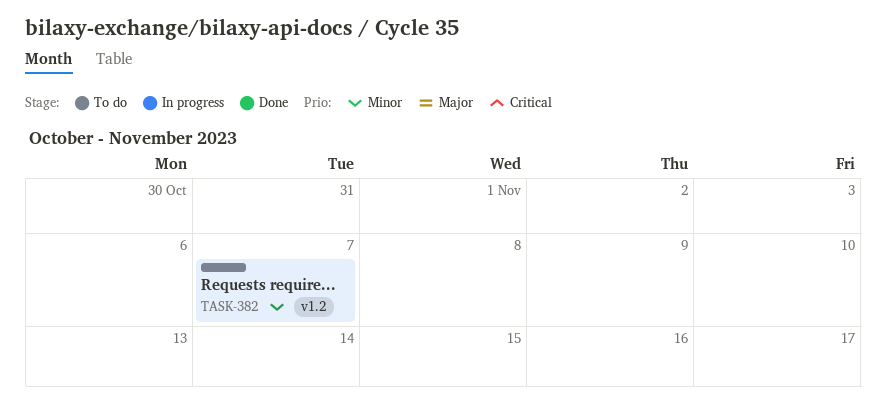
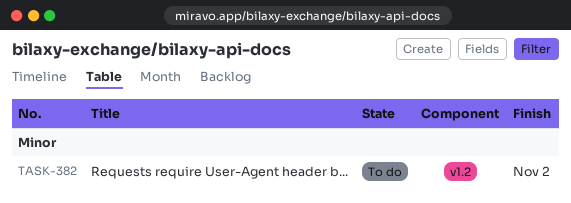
TASK-382, due: Nov 7 -> Nov 2

